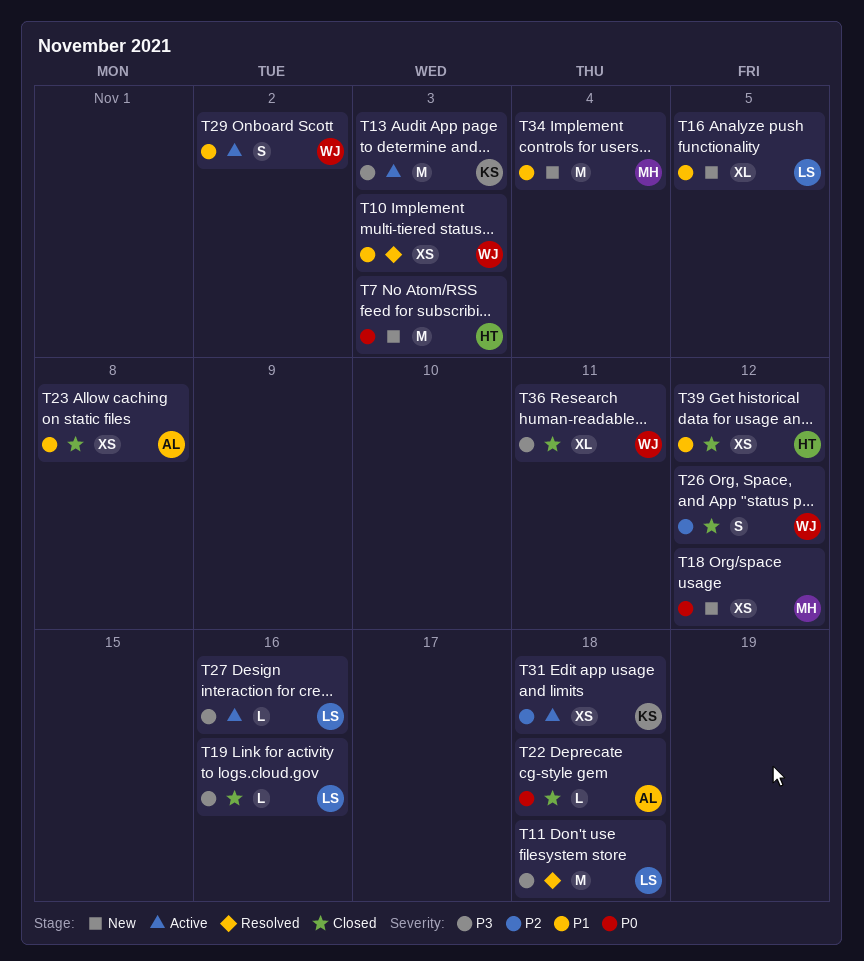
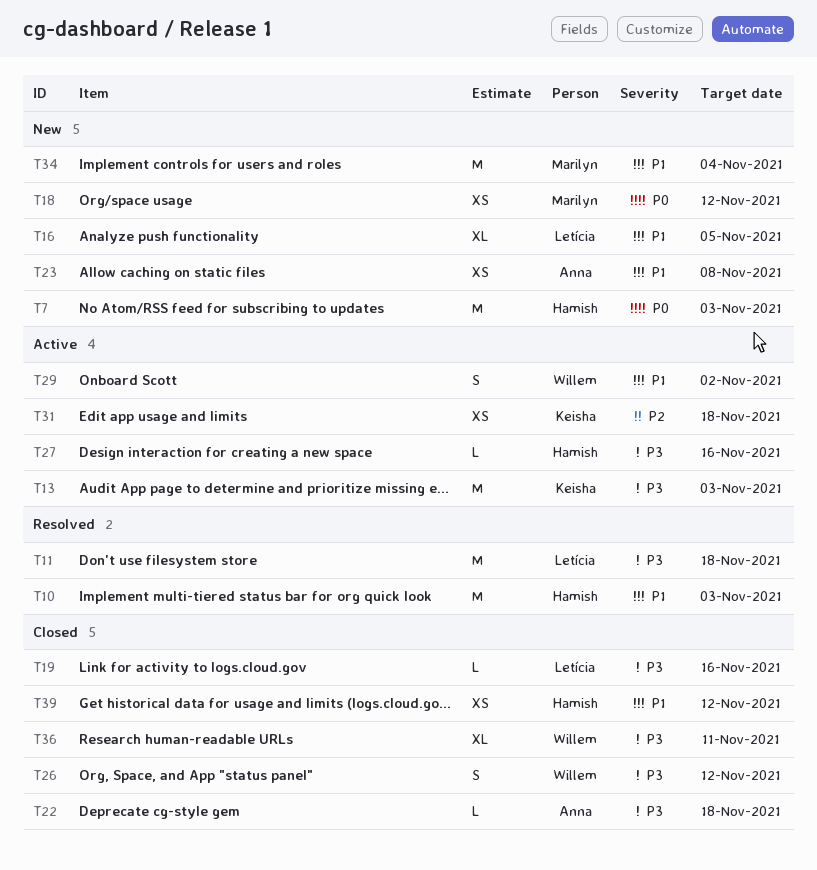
T10, owner: Willem -> Hamish
T10, estimate: XS -> M
T22, priority: P0 -> P3
T23, status: Closed -> New
T26, priority: P2 -> P3
T27, owner: Letícia -> Hamish

